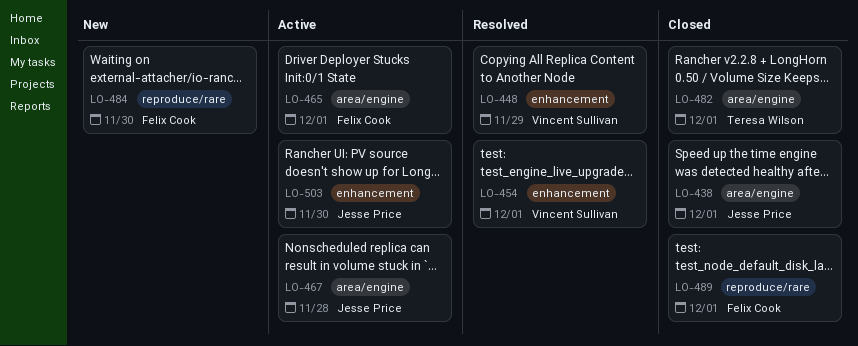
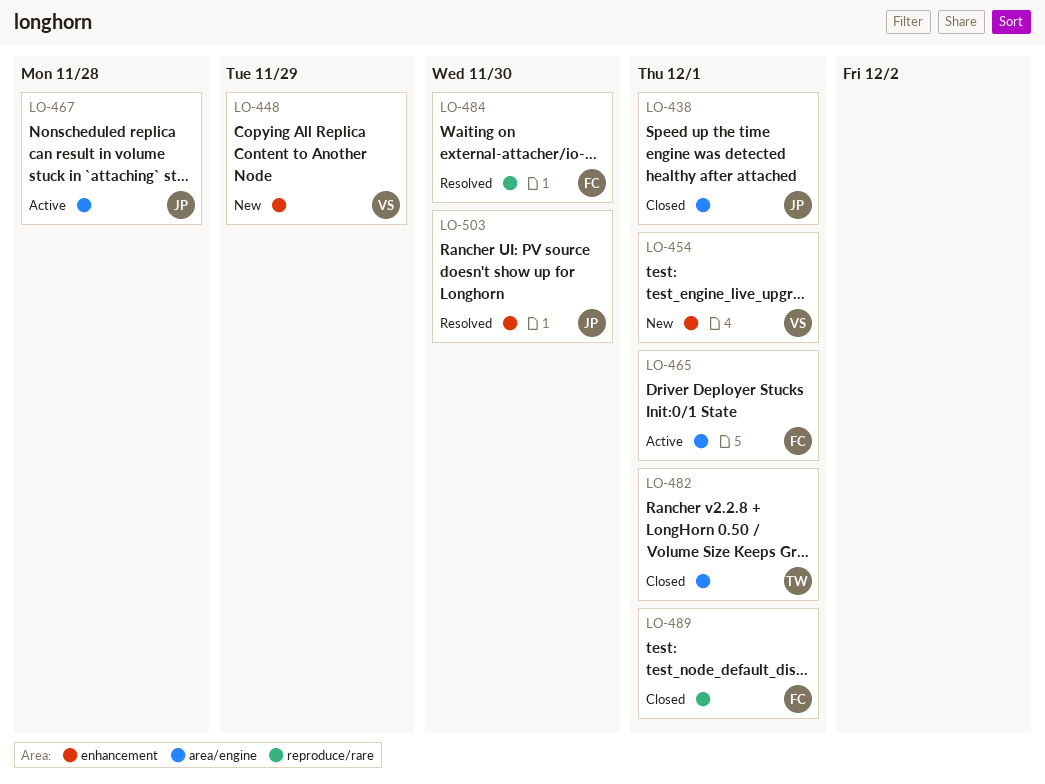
LO-448, status: Resolved -> New
LO-454, status: Resolved -> New
LO-484, status: New -> Resolved
LO-503, status: Active -> Resolved

